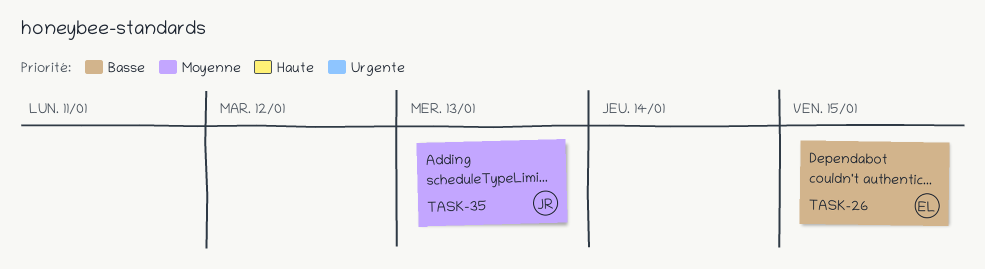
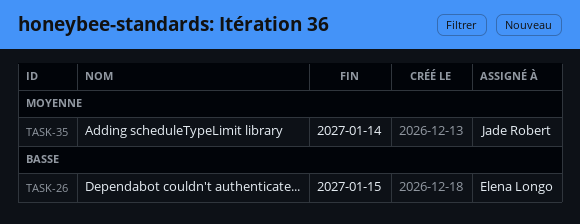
TASK-35, due: Jan 13 -> Jan 14

